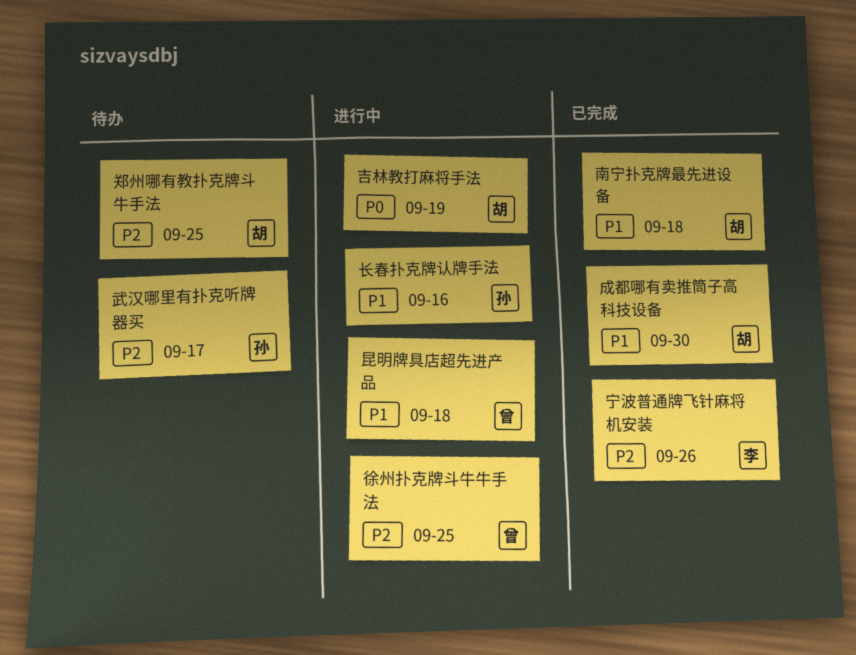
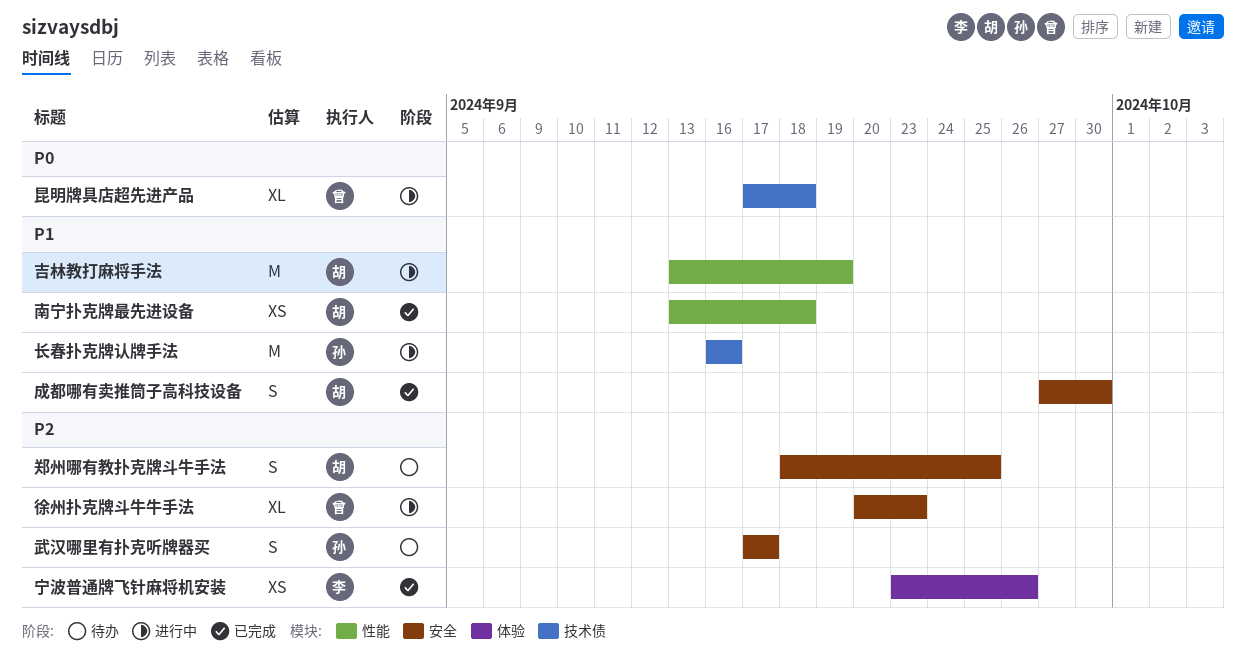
吉林教打麻将手法, priority: P0 -> P1
徐州扑克牌斗牛牛手法, due: Sep 25 -> Sep 23
昆明牌具店超先进产品, priority: P1 -> P0

